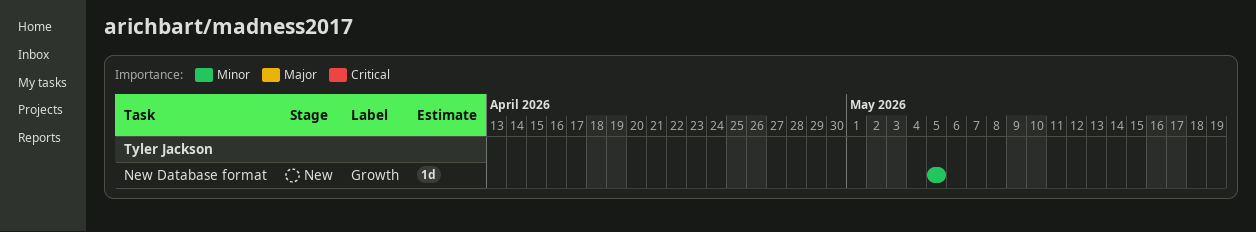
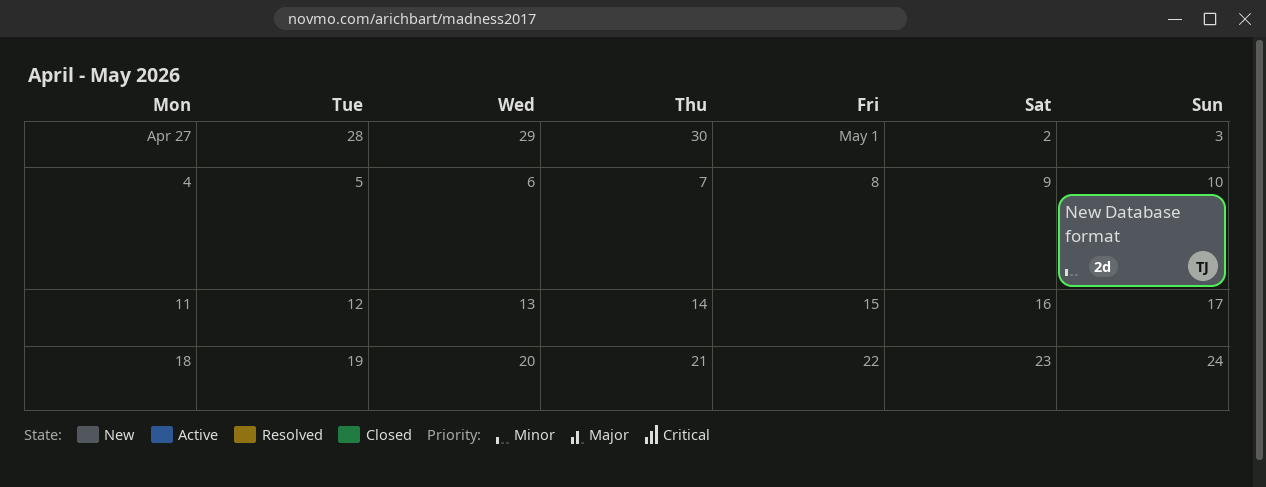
New Database format, estimate: 1d -> 2d
New Database format, due: May 5 -> May 10

